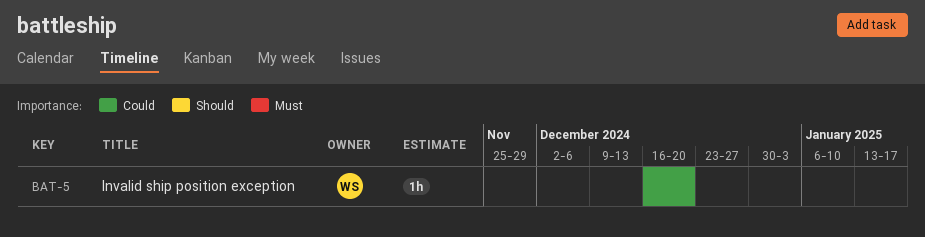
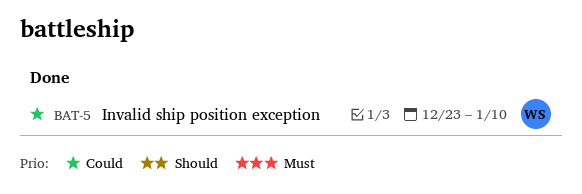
BAT-5, start: Dec 16 -> Dec 23
BAT-5, due: Dec 20 -> Jan 10

